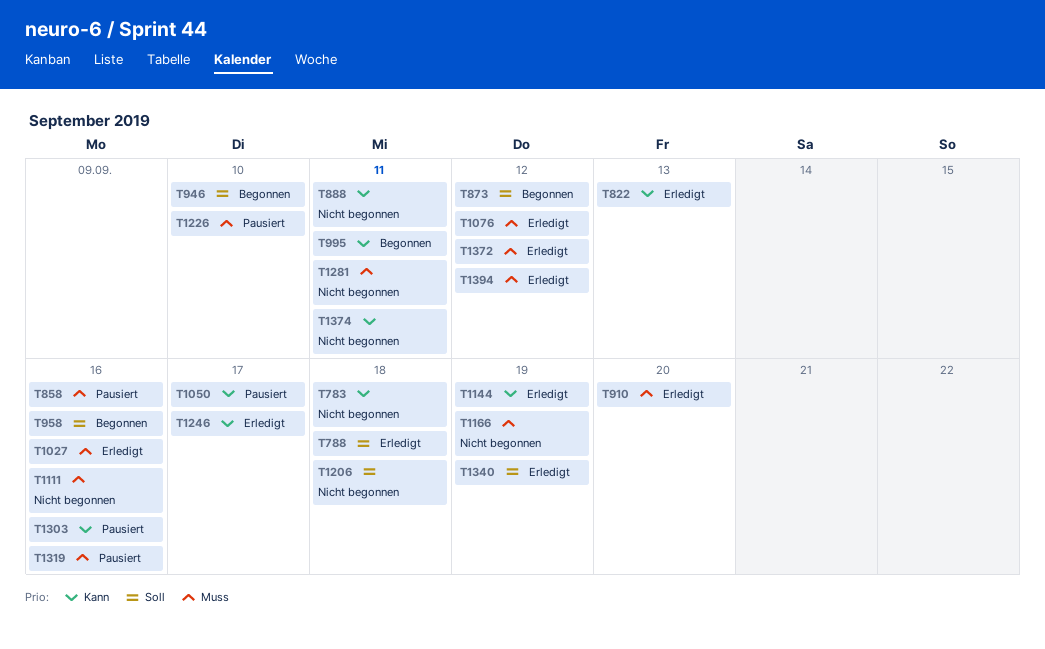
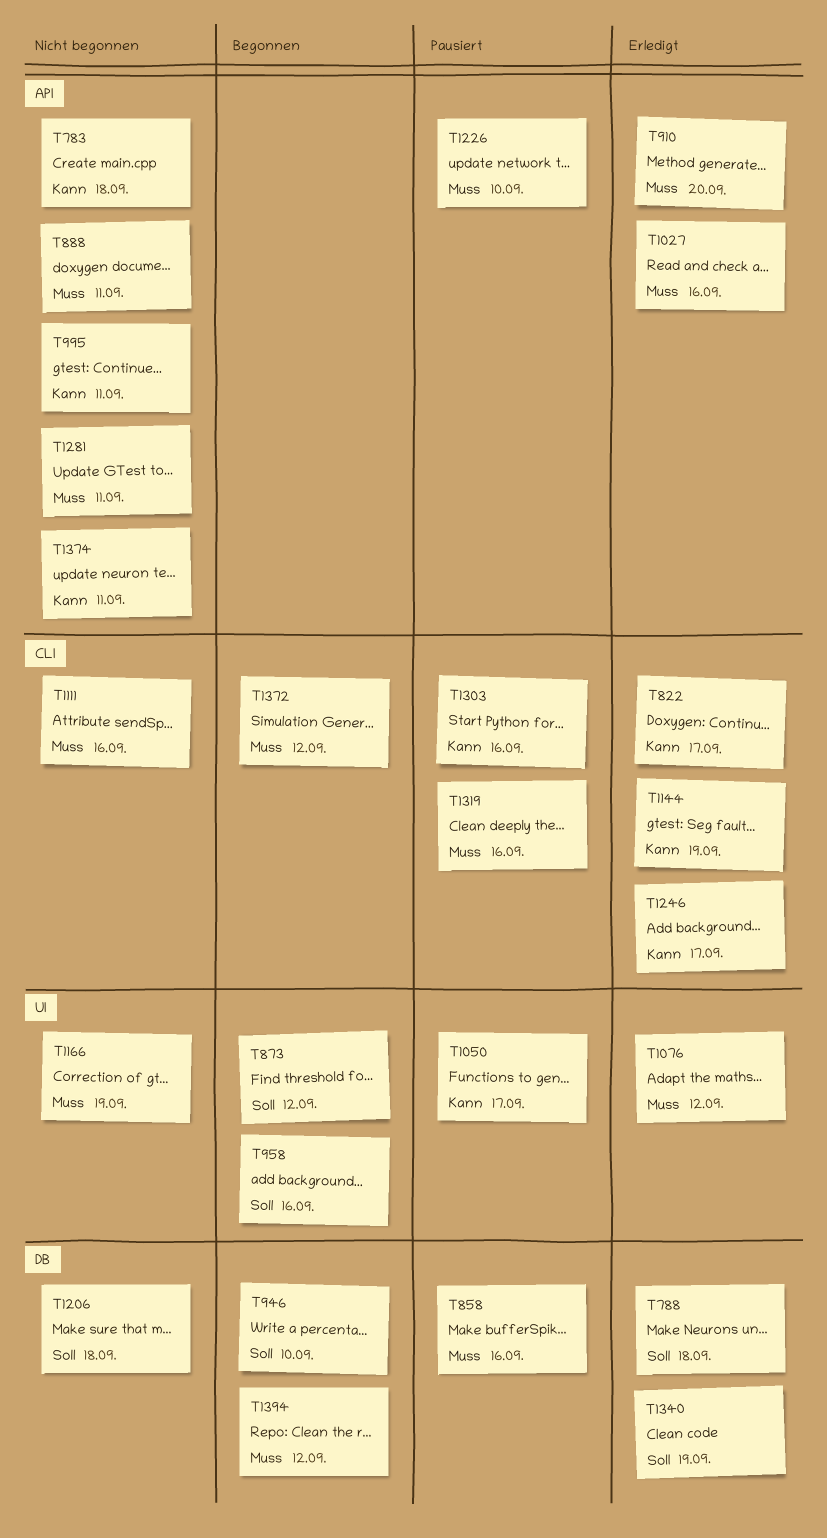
T822, due: Sep 13 -> Sep 17
T888, priority: Kann -> Muss
T995, status: Begonnen -> Nicht begonnen
T1372, status: Erledigt -> Begonnen
T1394, status: Erledigt -> Begonnen

